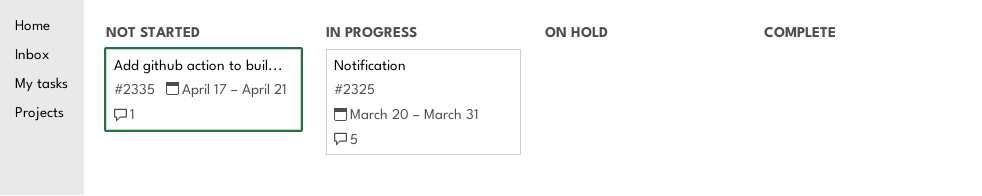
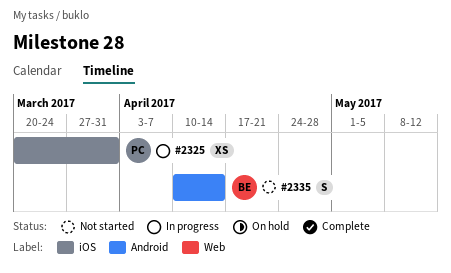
#2335, start: Apr 17 -> Apr 10
#2335, due: Apr 21 -> Apr 14

